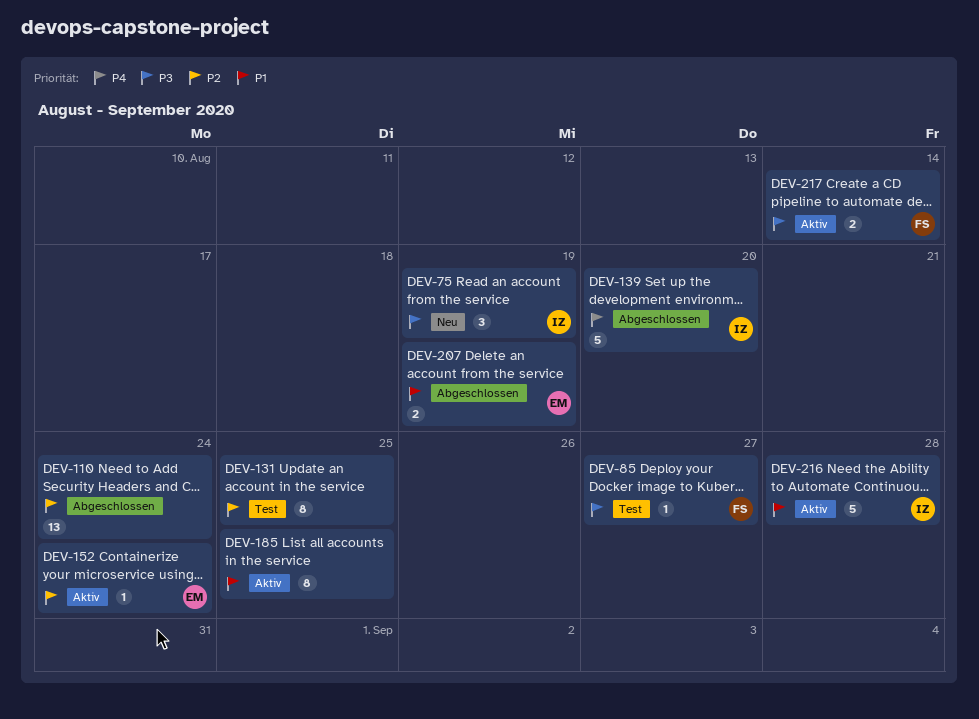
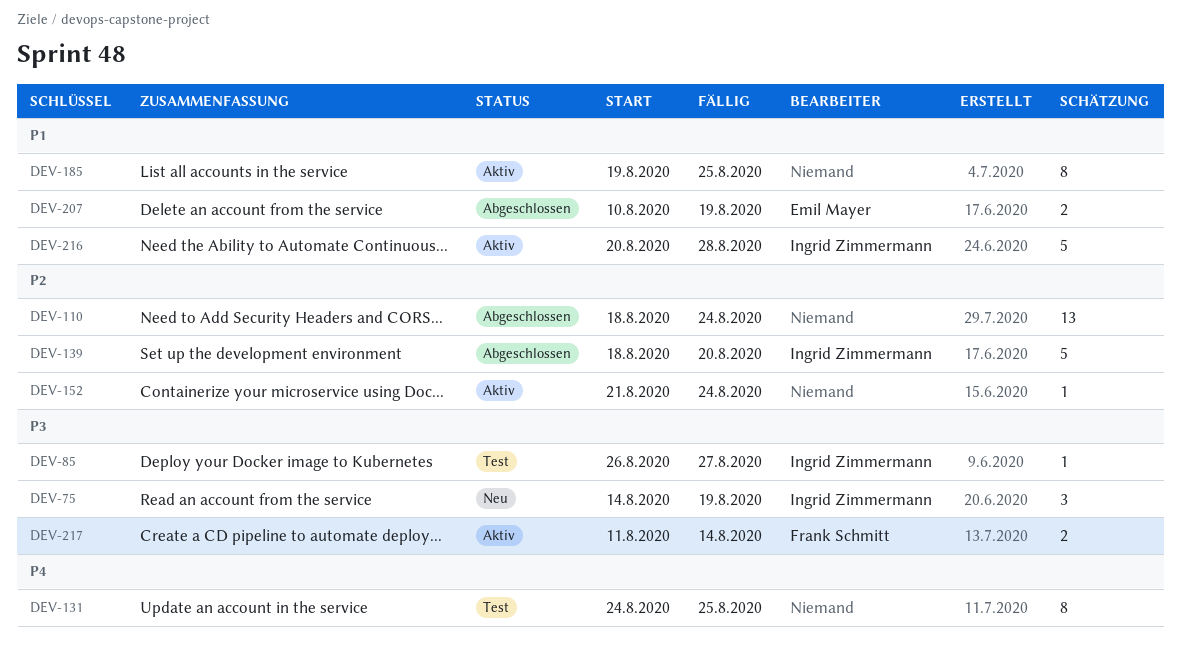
DEV-85, owner: Frank Schmitt -> Ingrid Zimmermann
DEV-131, priority: P2 -> P4
DEV-139, priority: P4 -> P2
DEV-152, owner: Emil Mayer -> none

